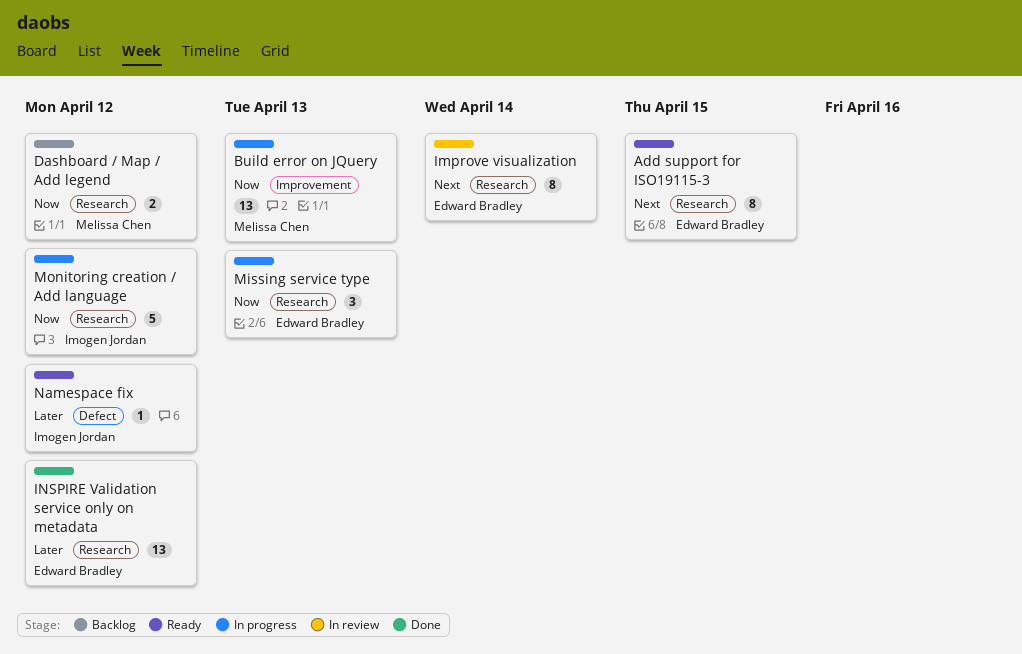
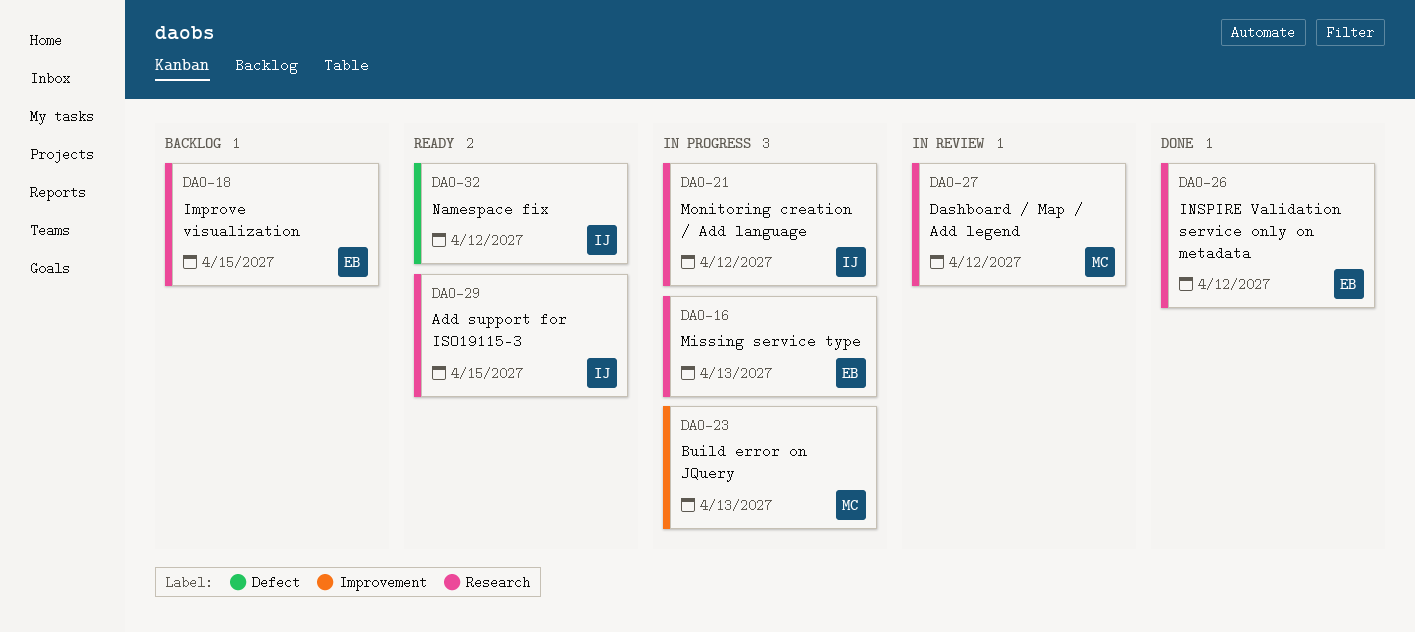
Add support for ISO19115-3, owner: Edward Bradley -> Imogen Jordan
Dashboard / Map / Add legend, status: Backlog -> In review
Improve visualization, status: In review -> Backlog
Improve visualization, due: Apr 14 -> Apr 15

